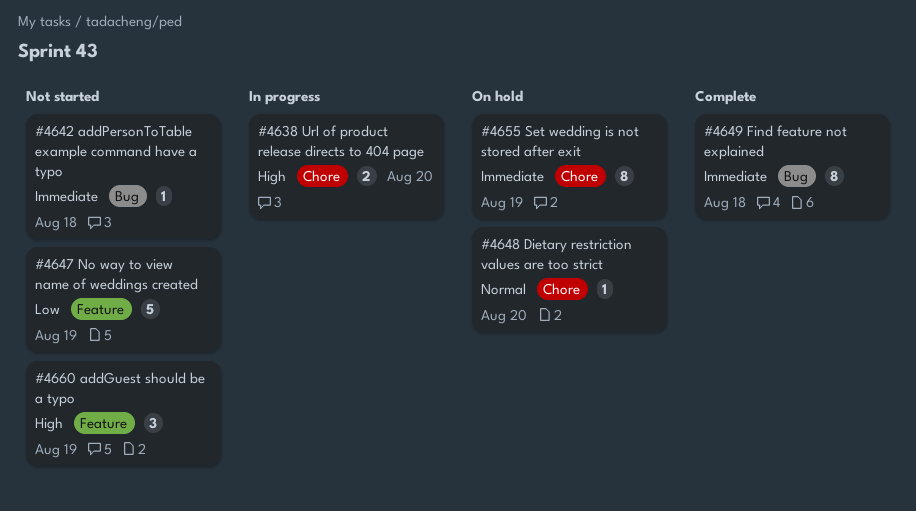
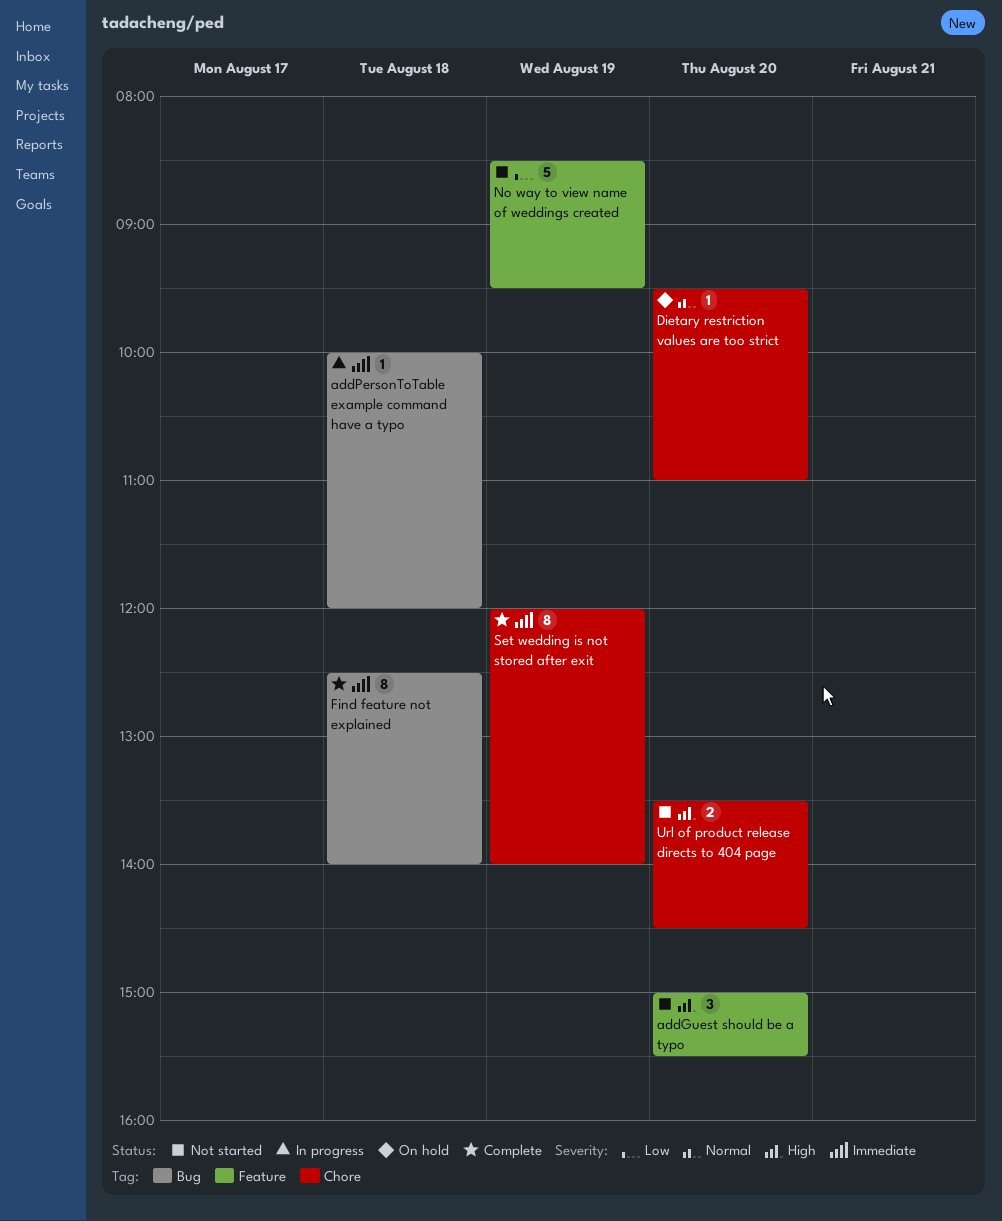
addGuest should be a typo, day: Aug 19 -> Aug 20
addPersonToTable example command have a typo, status: Not started -> In progress
Set wedding is not stored after exit, status: On hold -> Complete
Url of product release directs to 404 page, status: In progress -> Not started

